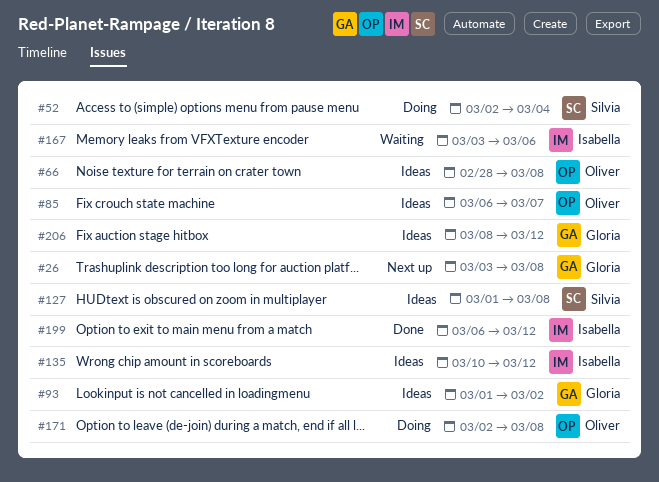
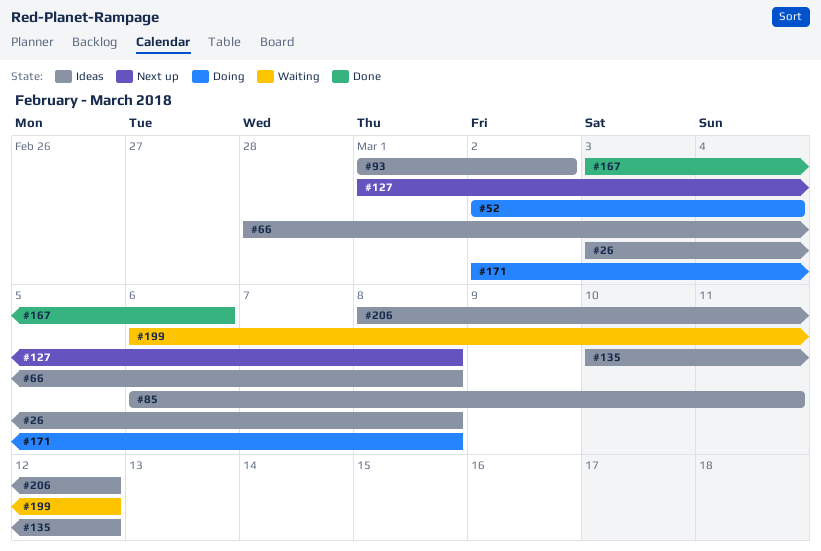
#26, status: Next up -> Ideas
#85, due: Mar 7 -> Mar 11
#127, status: Ideas -> Next up
#167, status: Waiting -> Done
#199, status: Done -> Waiting

